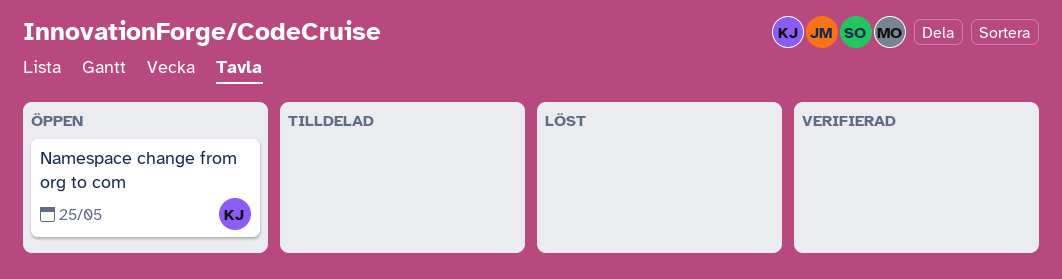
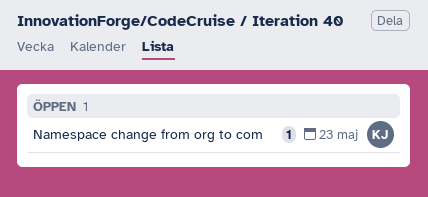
Namespace change from org to com, due: May 25 -> May 23

